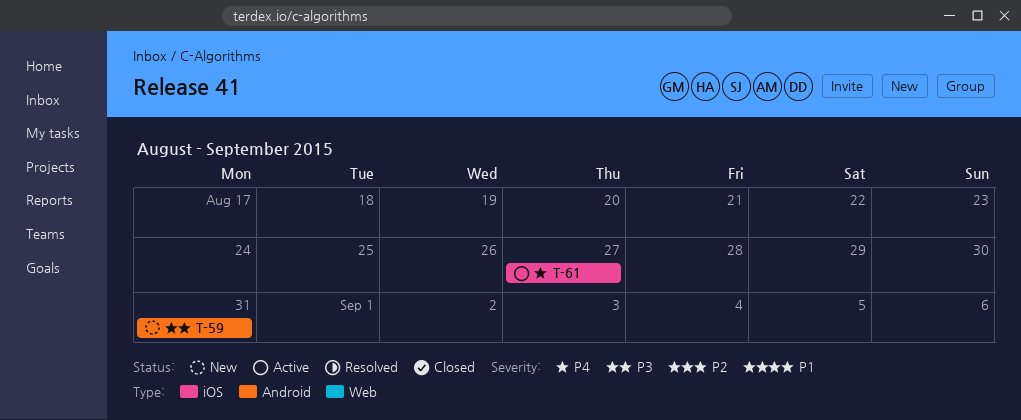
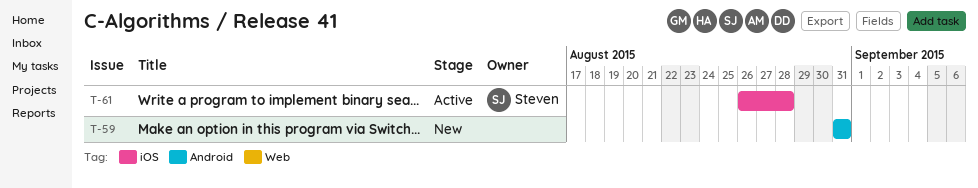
T-61, start: Aug 27 -> Aug 26
T-61, due: Aug 27 -> Aug 28

